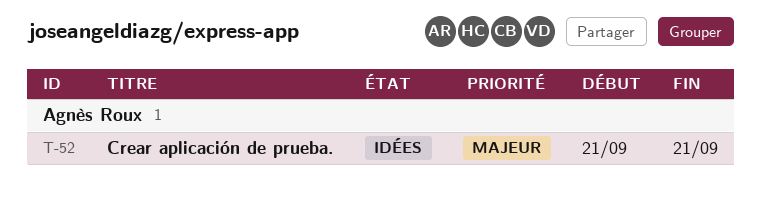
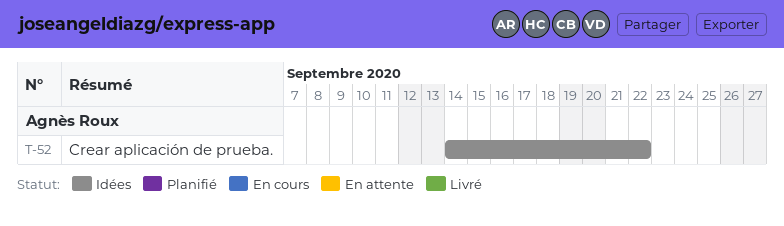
T-52, start: Sep 21 -> Sep 14
T-52, due: Sep 21 -> Sep 22

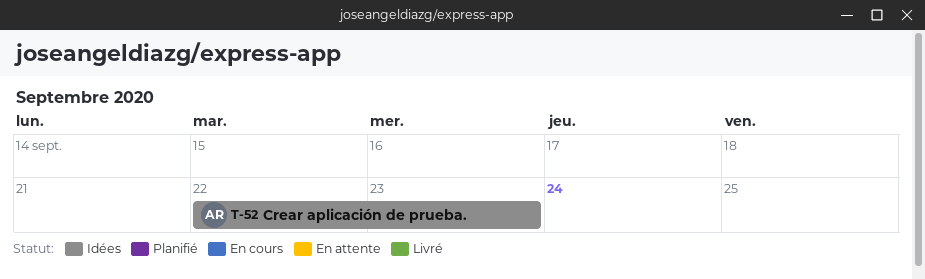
T-52, start: Sep 14 -> Sep 22
T-52, due: Sep 22 -> Sep 23

